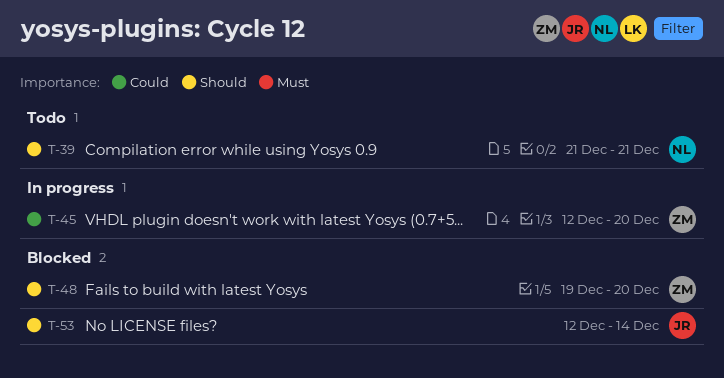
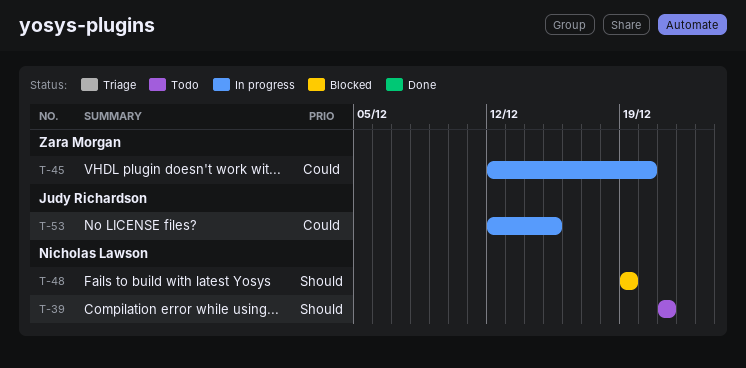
T-48, owner: Zara Morgan -> Nicholas Lawson
T-48, due: Dec 20 -> Dec 19
T-53, status: Blocked -> In progress
T-53, priority: Should -> Could
T-53, due: Dec 14 -> Dec 15

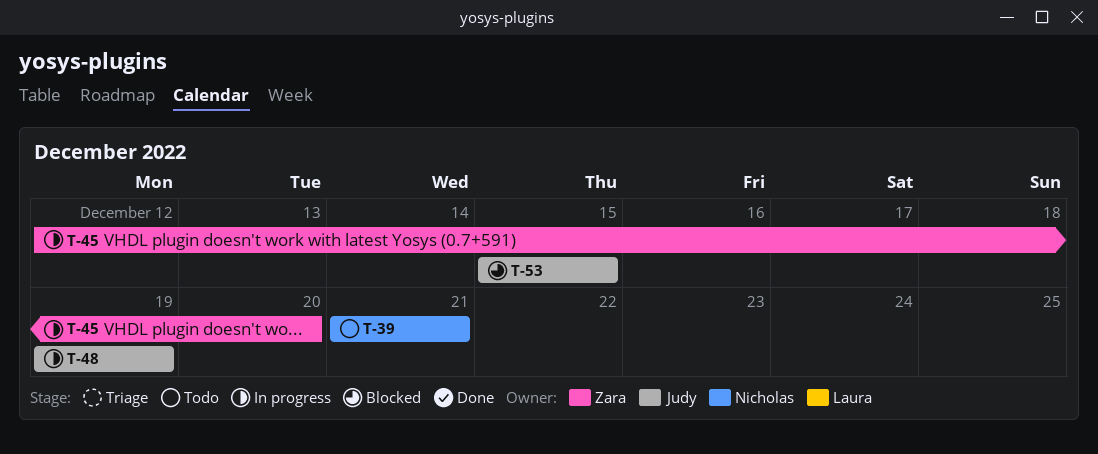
T-48, status: Blocked -> In progress
T-48, owner: Nicholas Lawson -> Judy Richardson
T-53, status: In progress -> Blocked
T-53, start: Dec 12 -> Dec 15

